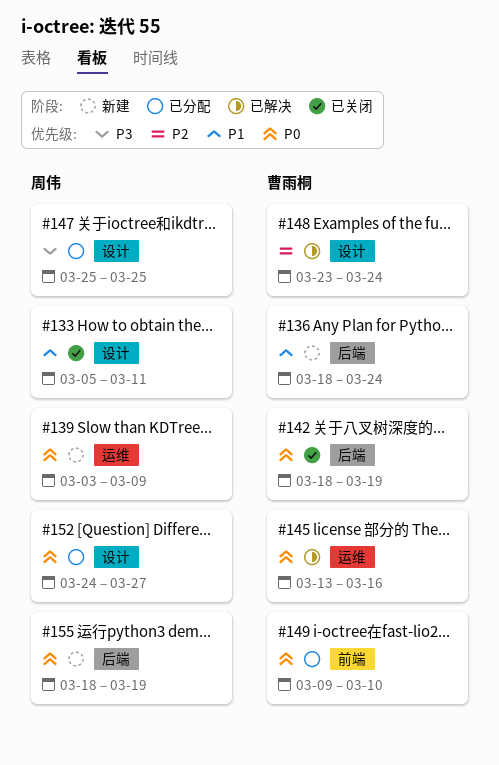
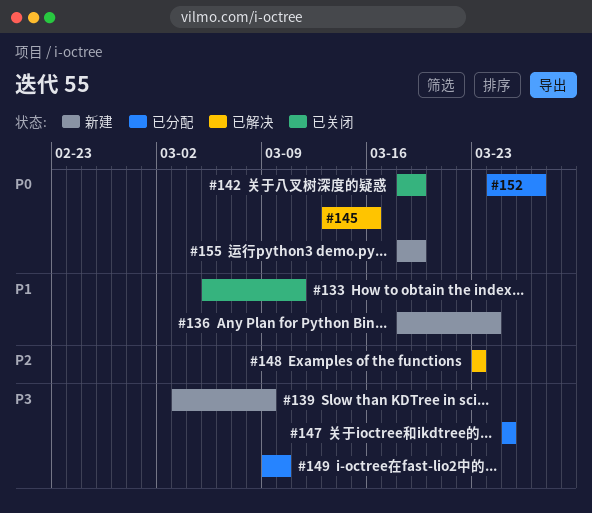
#139, priority: P0 -> P3
#148, due: Mar 24 -> Mar 23
#149, priority: P0 -> P3

